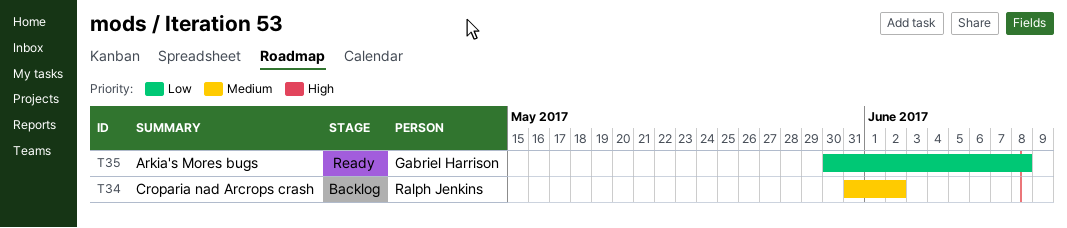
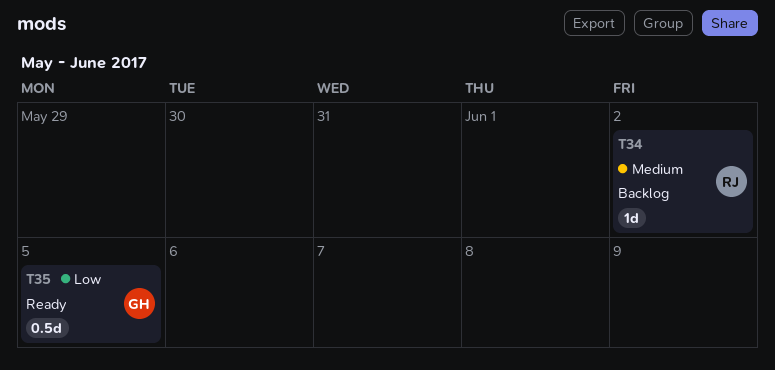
T35, due: Jun 8 -> Jun 5

